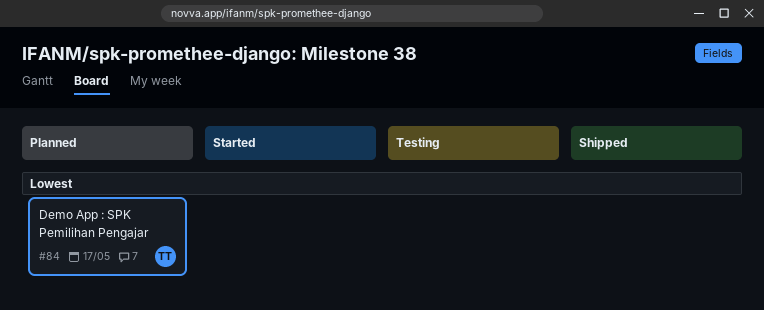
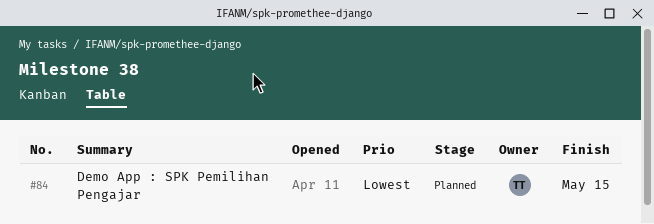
#84, due: May 17 -> May 15

